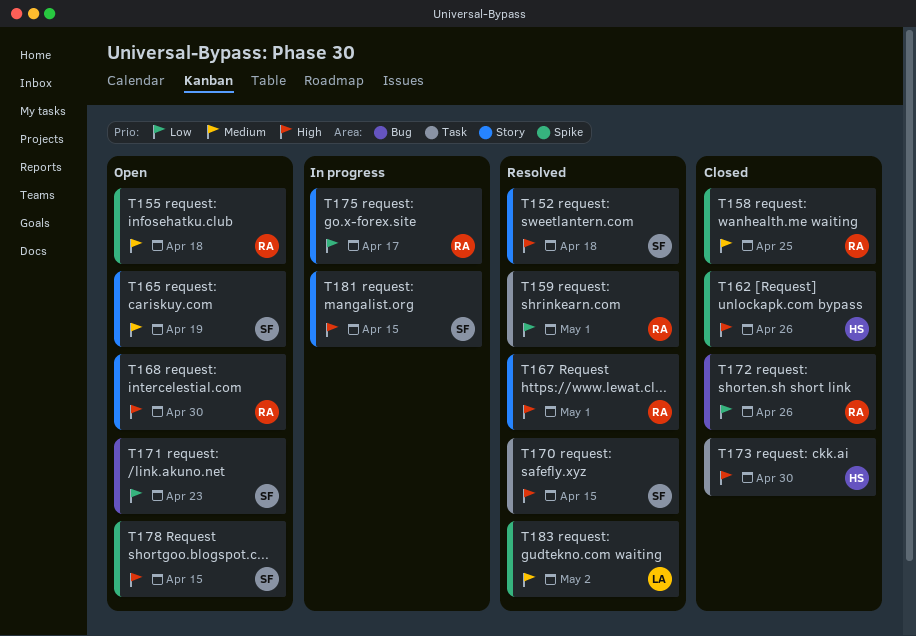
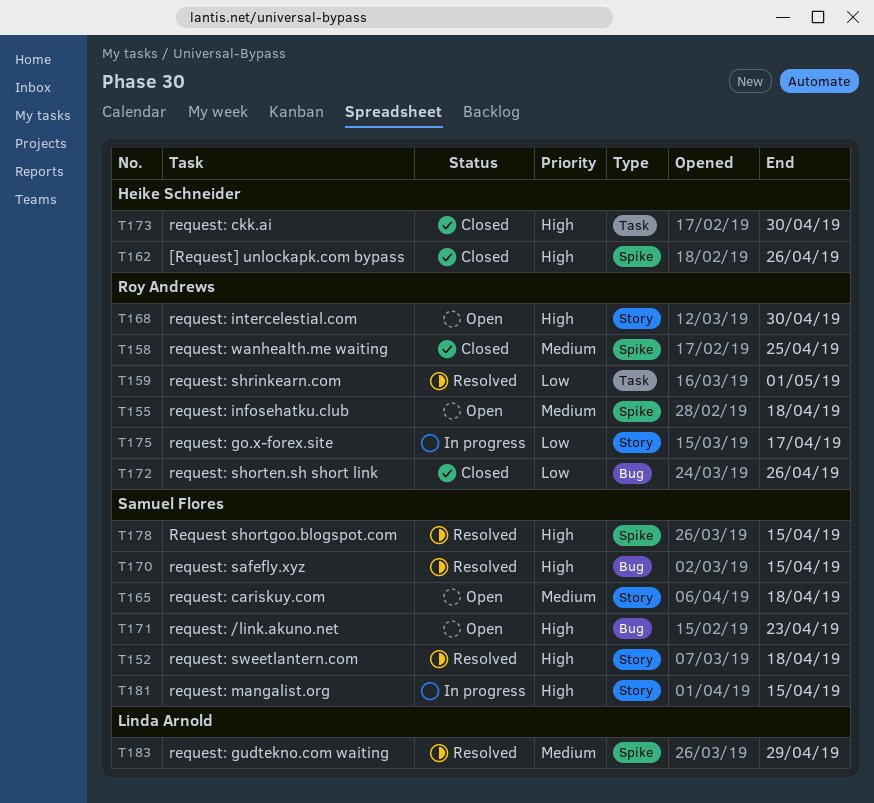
T165, due: Apr 19 -> Apr 18
T167: present -> none
T170, label: Task -> Bug
T171, priority: Low -> High
T178, status: Open -> Resolved
T183, due: May 2 -> Apr 29

